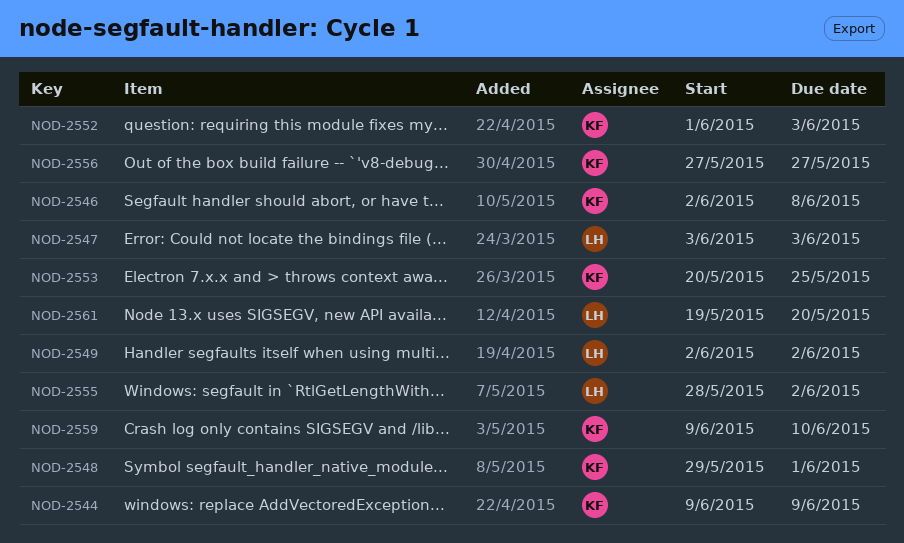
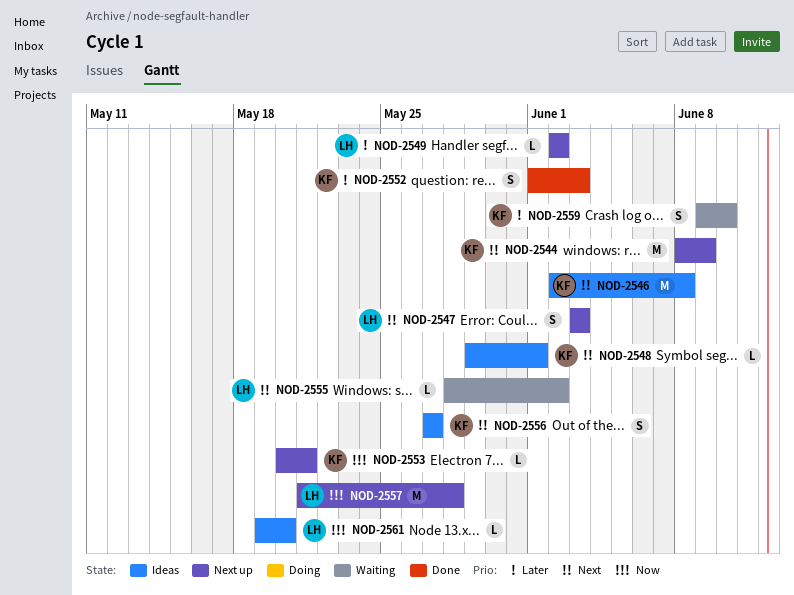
NOD-2544, start: Jun 9 -> Jun 8
NOD-2553, due: May 25 -> May 21
NOD-2557: none -> present

